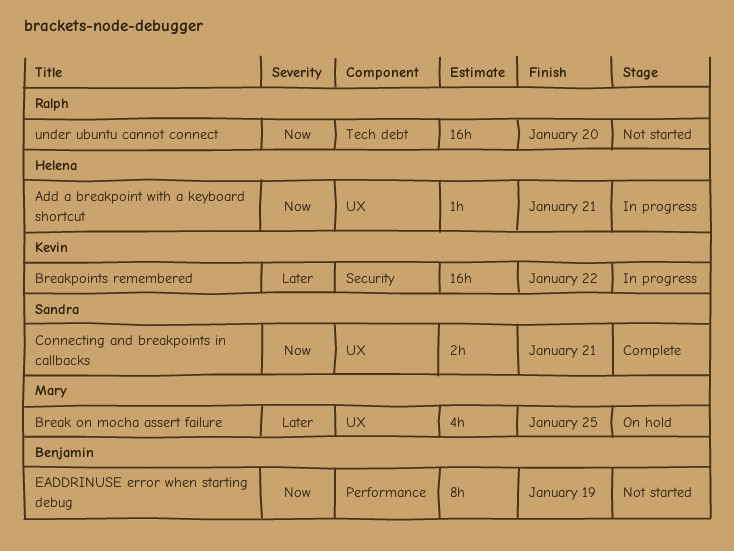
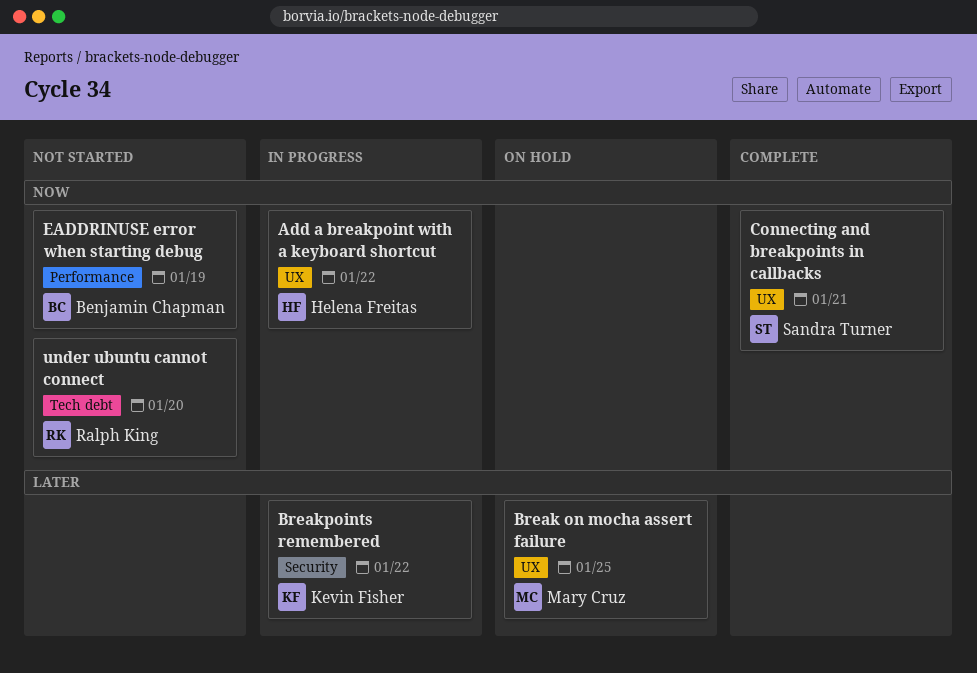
Add a breakpoint with a keyboard shortcut, due: Jan 21 -> Jan 22

